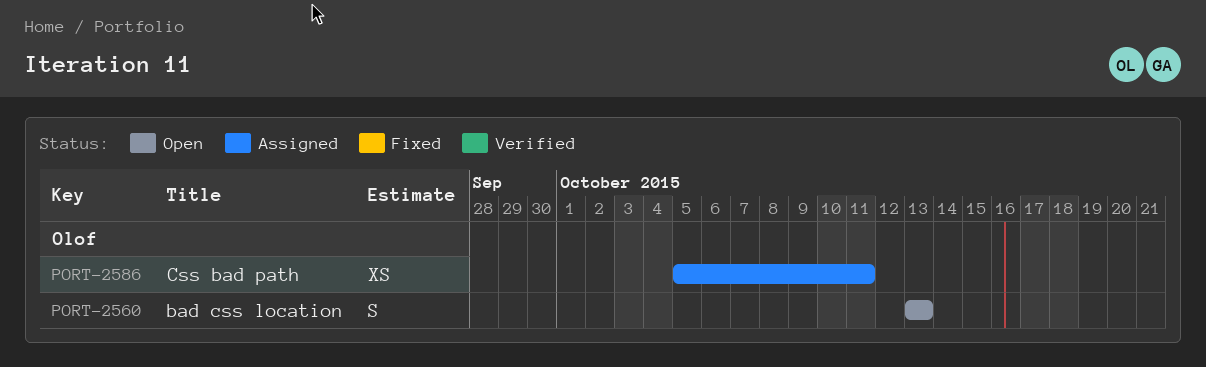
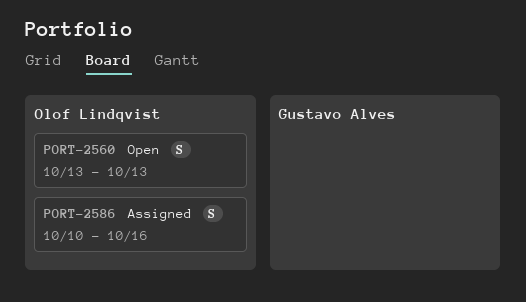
PORT-2586, estimate: XS -> S
PORT-2586, start: Oct 5 -> Oct 10
PORT-2586, due: Oct 11 -> Oct 16

